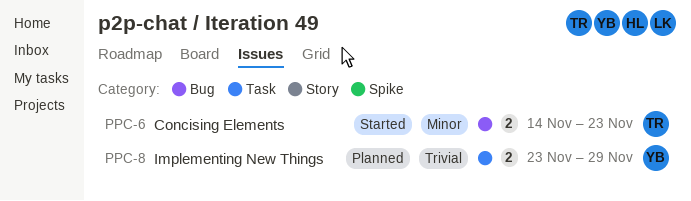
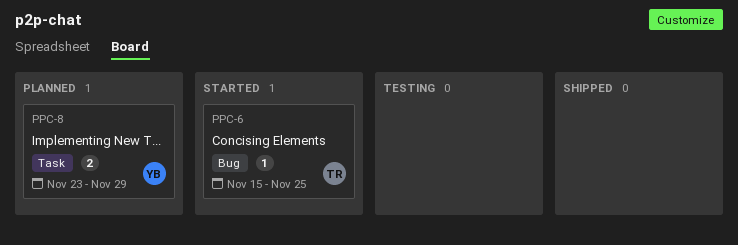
PPC-6, estimate: 2 -> 1
PPC-6, start: Nov 14 -> Nov 15
PPC-6, due: Nov 23 -> Nov 25

